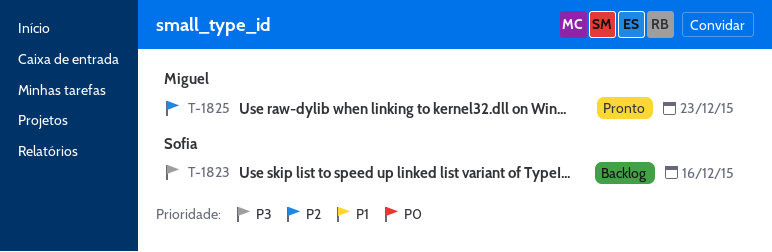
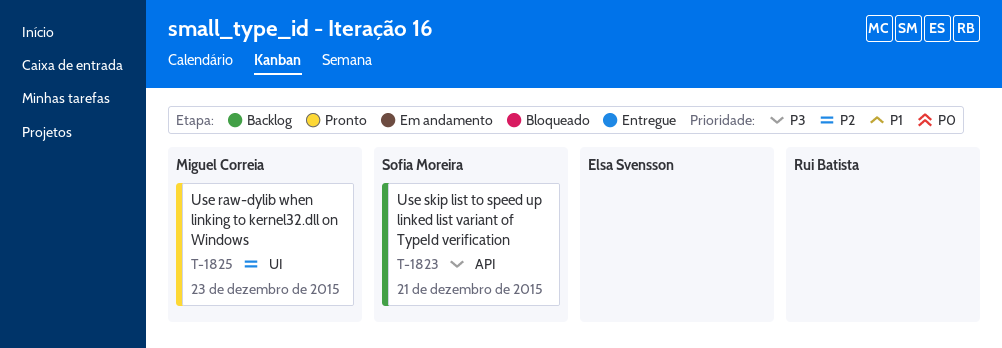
T-1823, due: Dec 16 -> Dec 21

